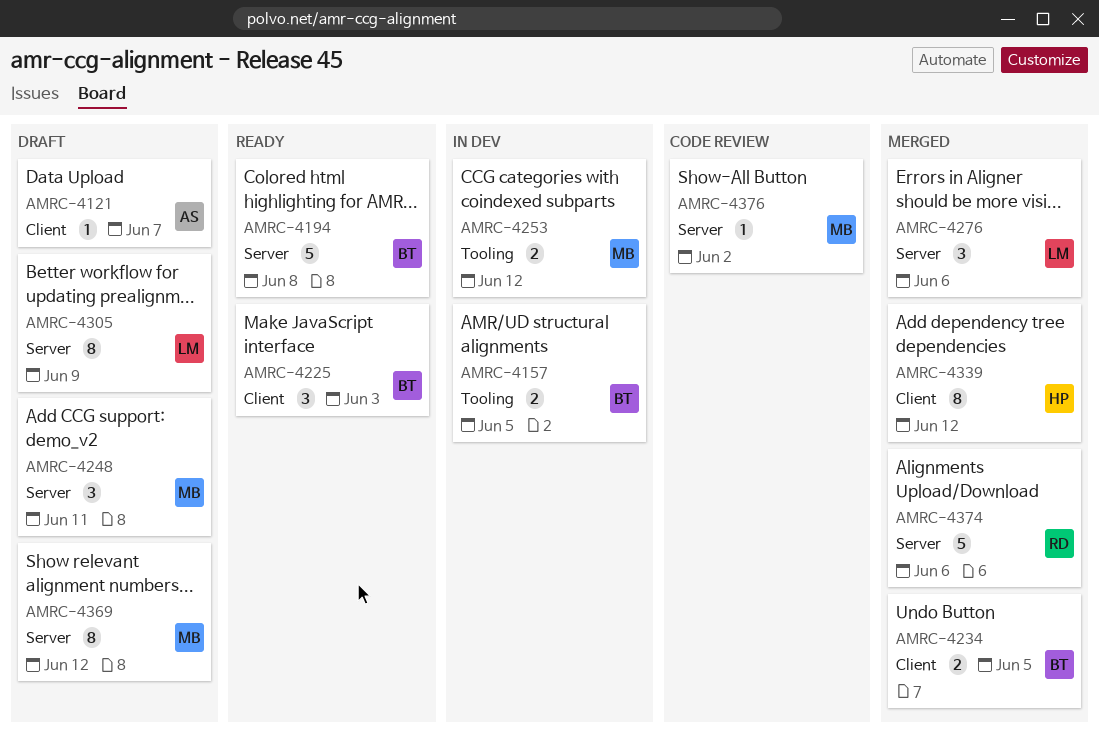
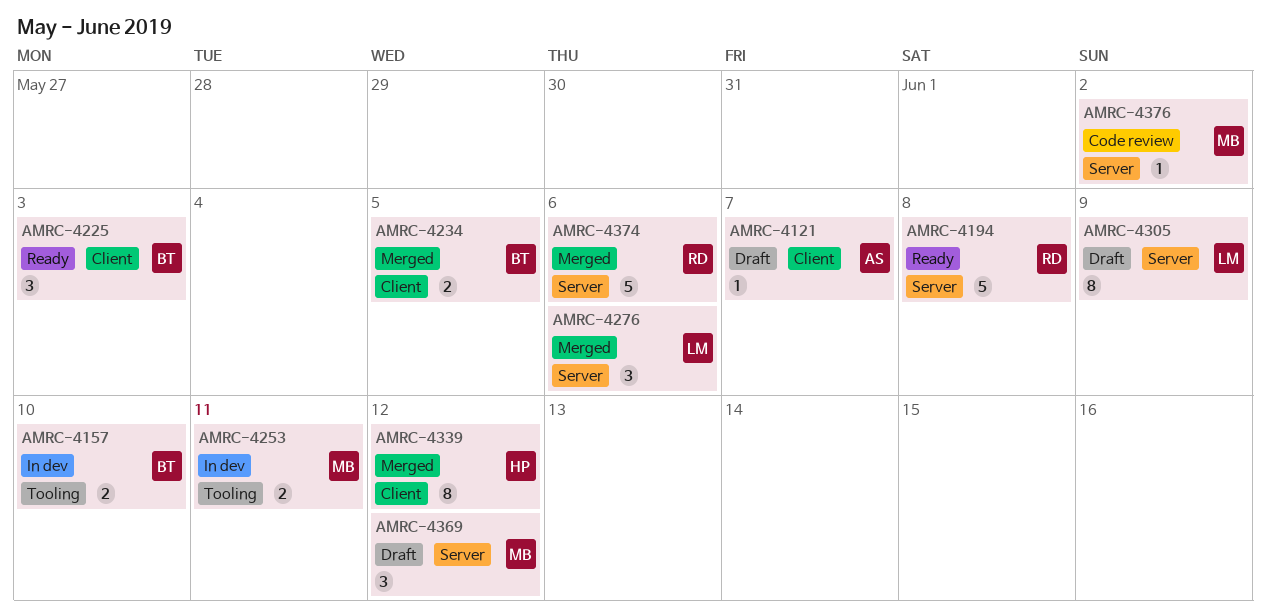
AMRC-4157, due: Jun 5 -> Jun 10
AMRC-4194, owner: BT -> RD
AMRC-4248: present -> none
AMRC-4253, due: Jun 12 -> Jun 11
AMRC-4369, estimate: 8 -> 3

